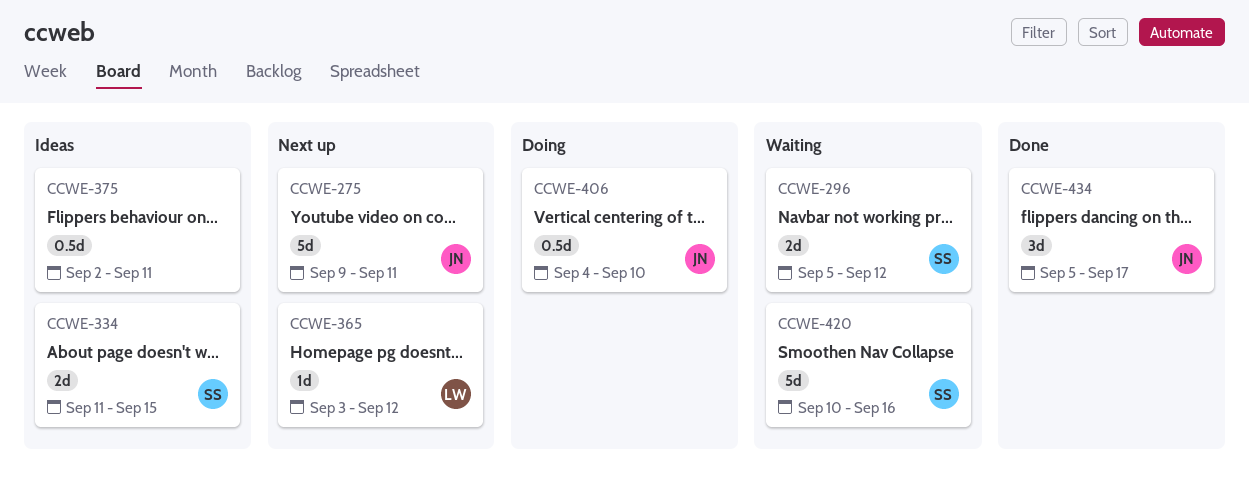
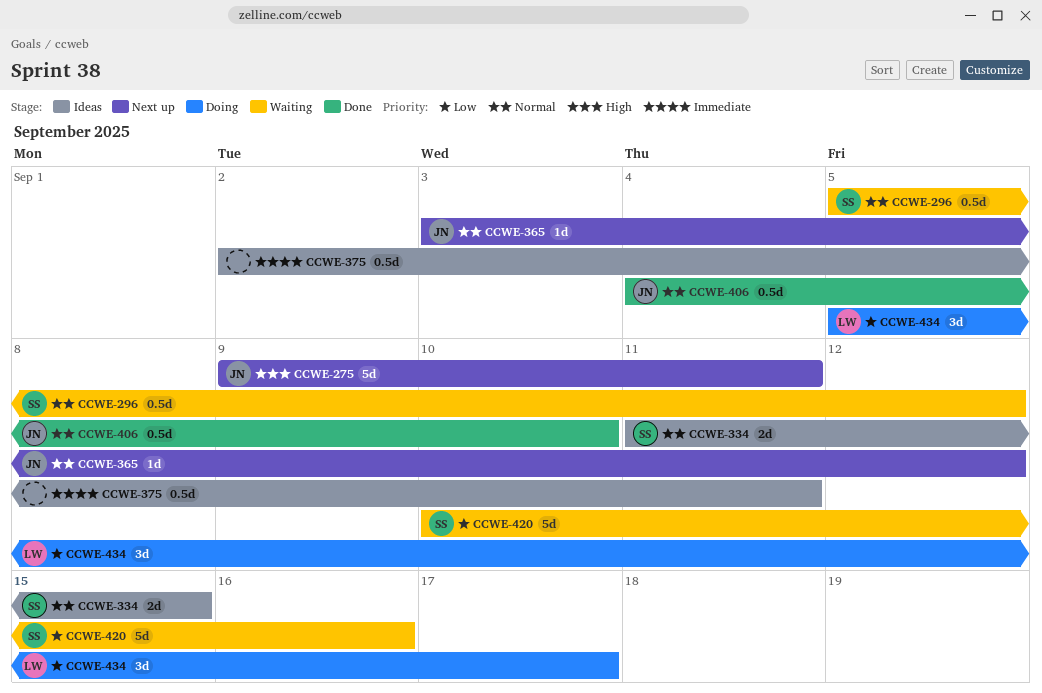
CCWE-296, estimate: 2d -> 0.5d
CCWE-365, owner: LW -> JN
CCWE-406, status: Doing -> Done
CCWE-434, status: Done -> Doing
CCWE-434, owner: JN -> LW

